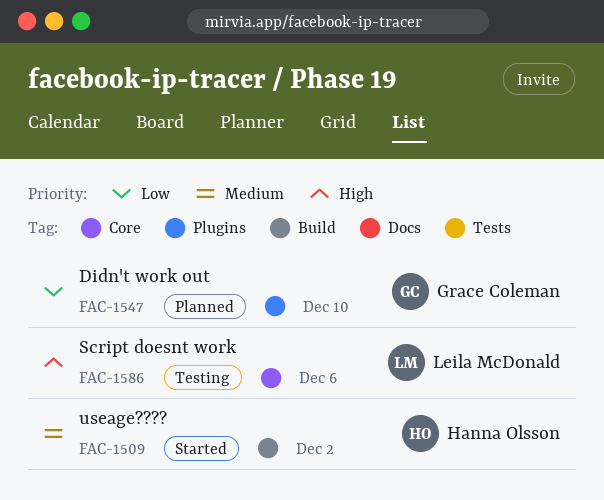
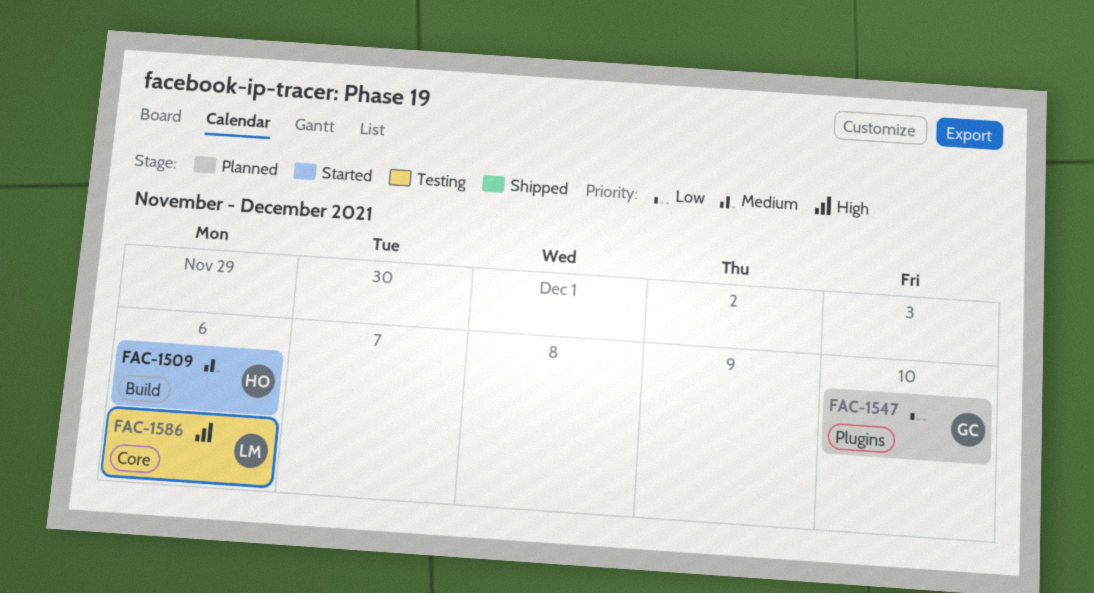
FAC-1509, due: Dec 2 -> Dec 6

